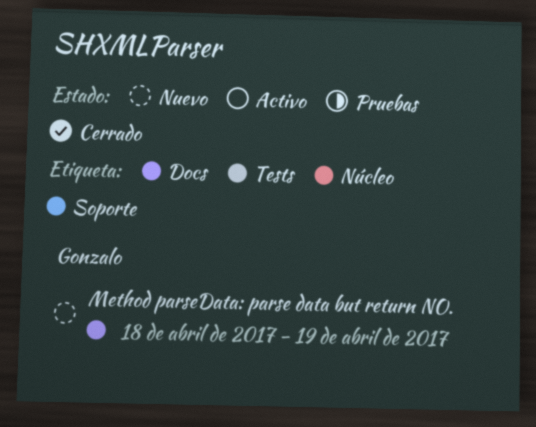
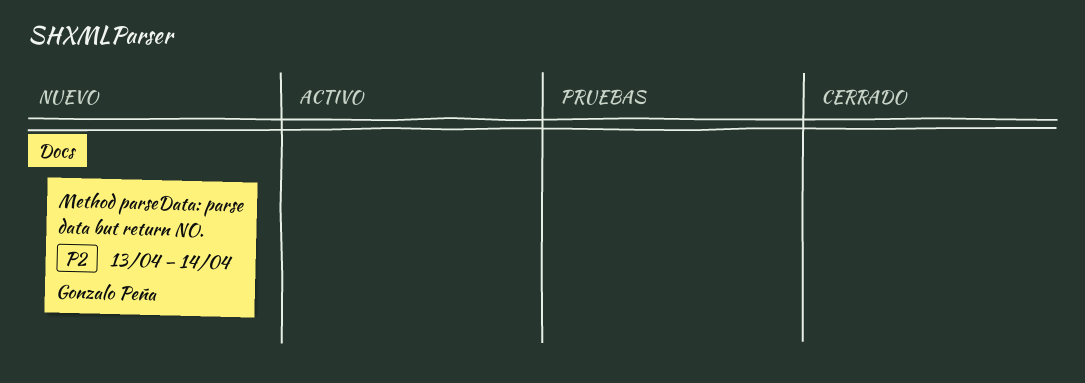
Method parseData: parse data but return NO., start: Apr 18 -> Apr 13
Method parseData: parse data but return NO., due: Apr 19 -> Apr 14

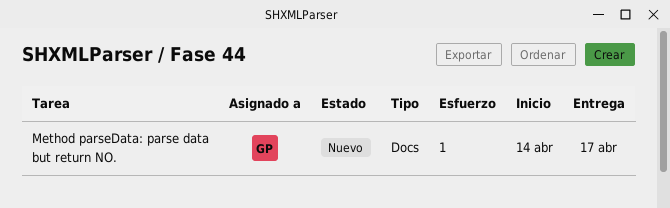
Method parseData: parse data but return NO., start: Apr 13 -> Apr 14
Method parseData: parse data but return NO., due: Apr 14 -> Apr 17

